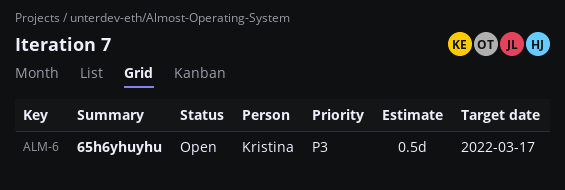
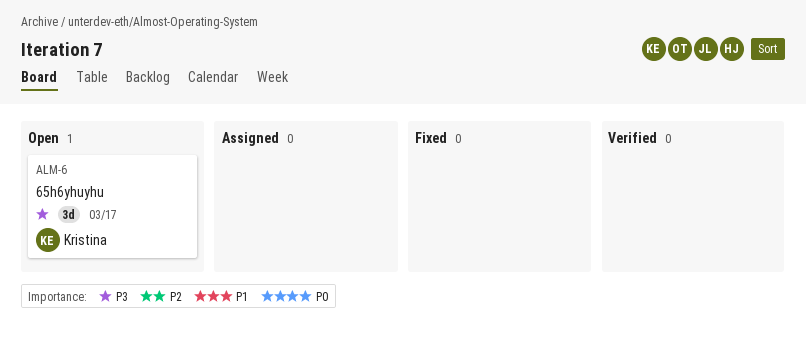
ALM-6, estimate: 0.5d -> 3d

